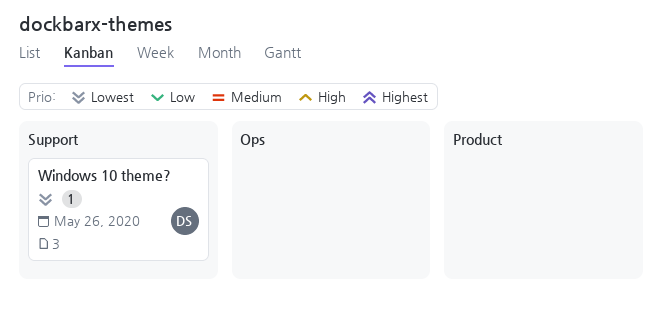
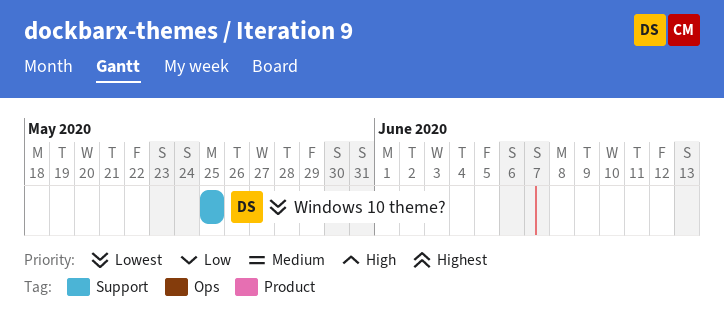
Windows 10 theme?, due: May 26 -> May 25

